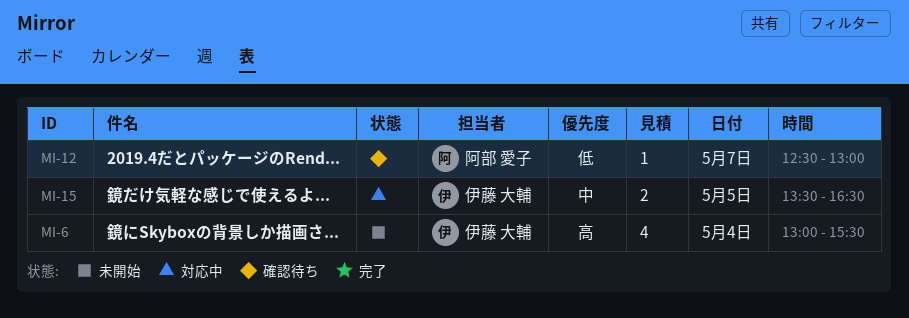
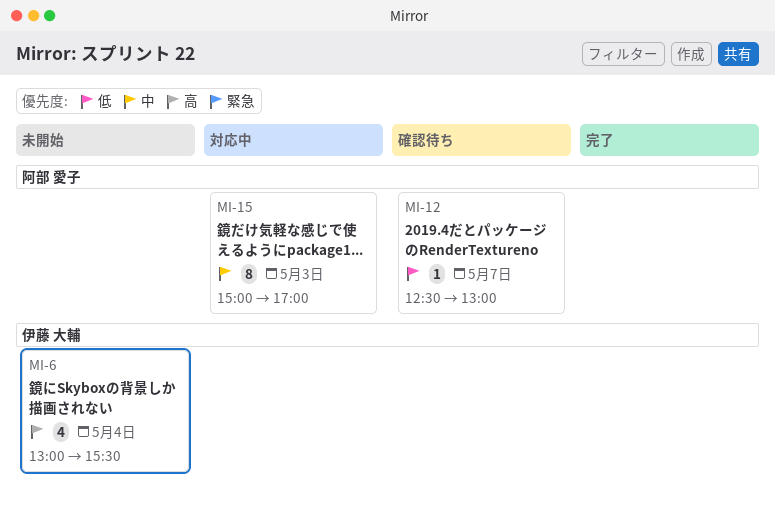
MI-15, owner: 伊藤 大輔 -> 阿部 愛子
MI-15, estimate: 2 -> 8
MI-15, day: May 5 -> May 3
MI-15, begins: 13:30 -> 15:00
MI-15, ends: 16:30 -> 17:00

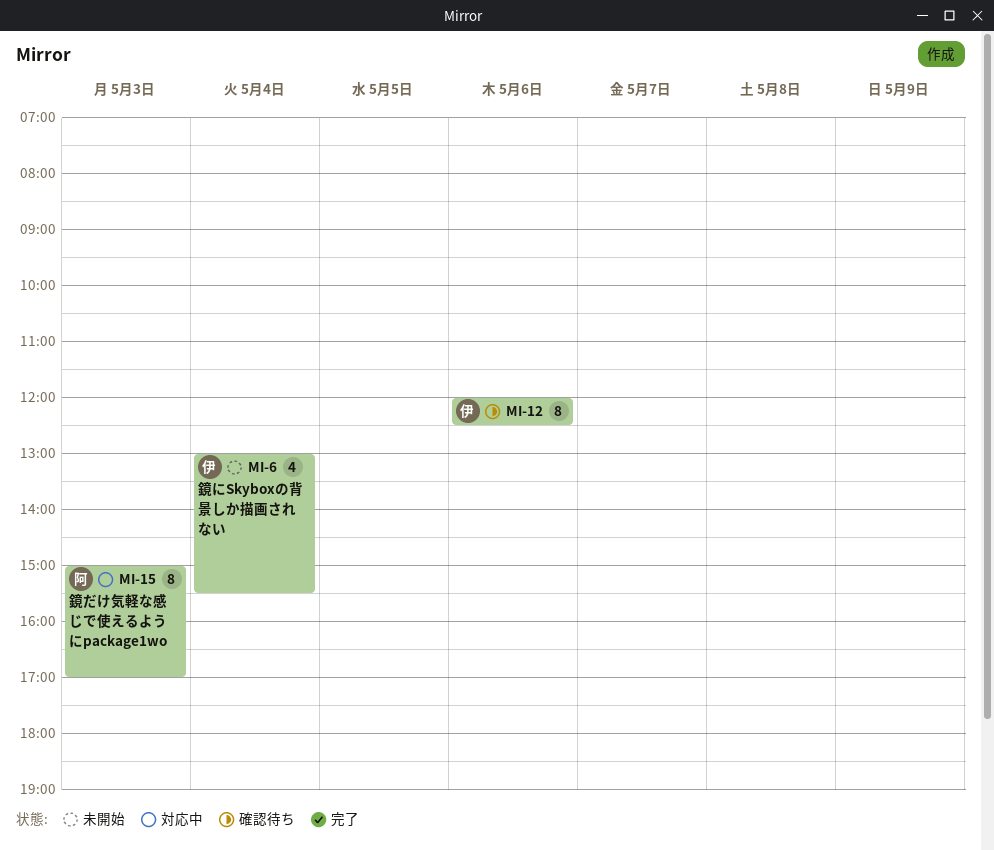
MI-12, owner: 阿部 愛子 -> 伊藤 大輔
MI-12, estimate: 1 -> 8
MI-12, day: May 7 -> May 6
MI-12, begins: 12:30 -> 12:00
MI-12, ends: 13:00 -> 12:30

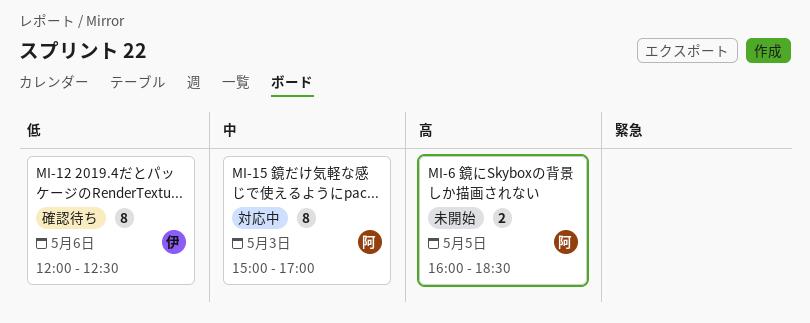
MI-6, owner: 伊 -> 阿
MI-6, estimate: 4 -> 2
MI-6, day: May 4 -> May 5
MI-6, begins: 13:00 -> 16:00
MI-6, ends: 15:30 -> 18:30

